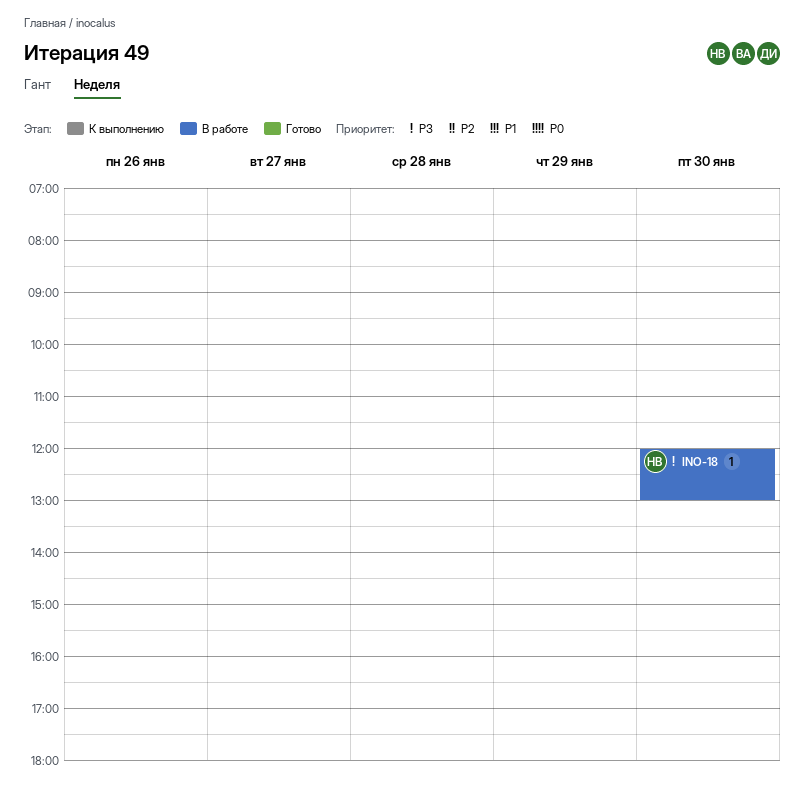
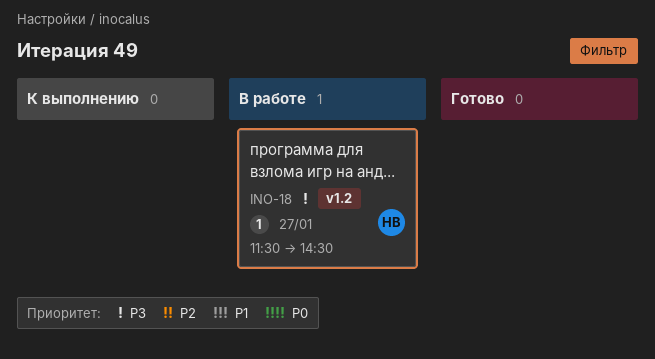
INO-18, day: Jan 30 -> Jan 27
INO-18, begins: 12:00 -> 11:30
INO-18, ends: 13:00 -> 14:30

